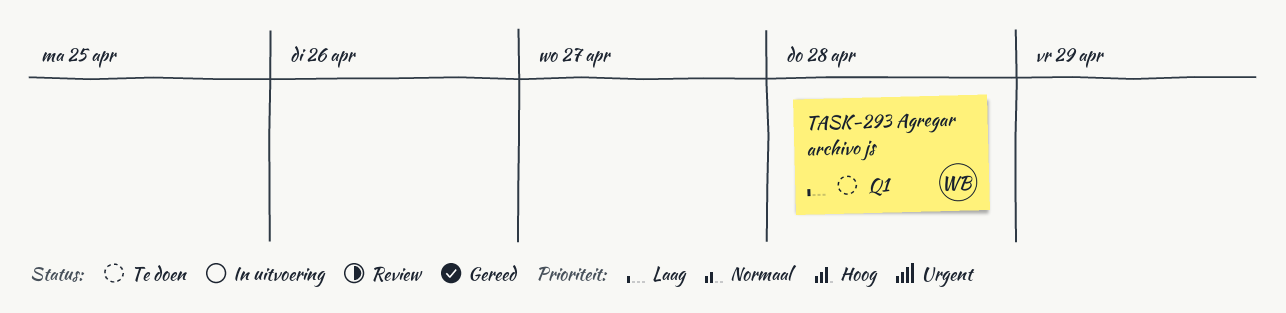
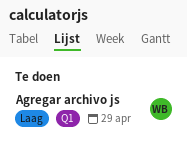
Agregar archivo js, due: Apr 28 -> Apr 29

